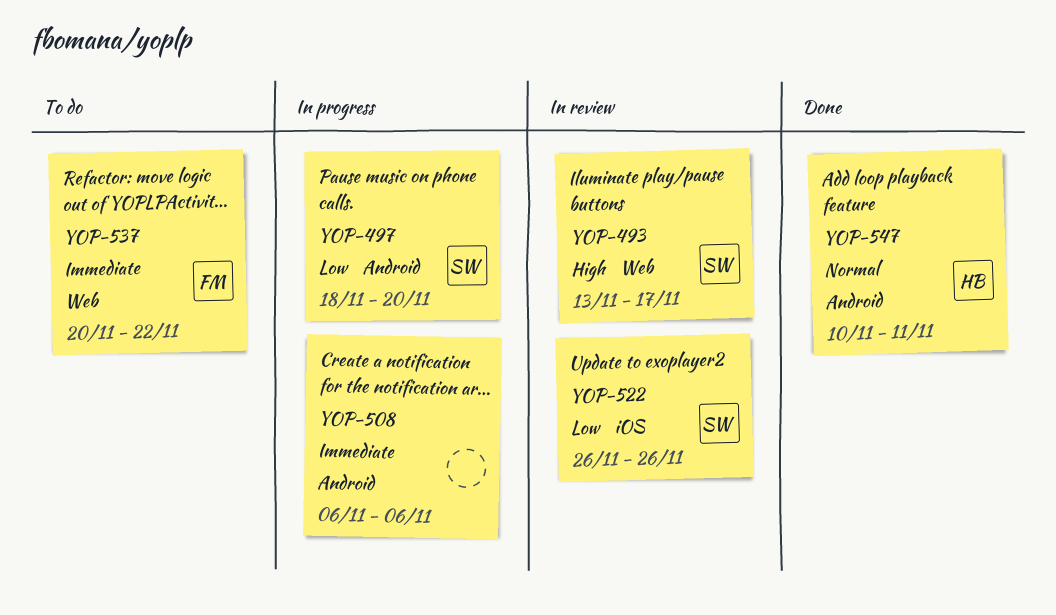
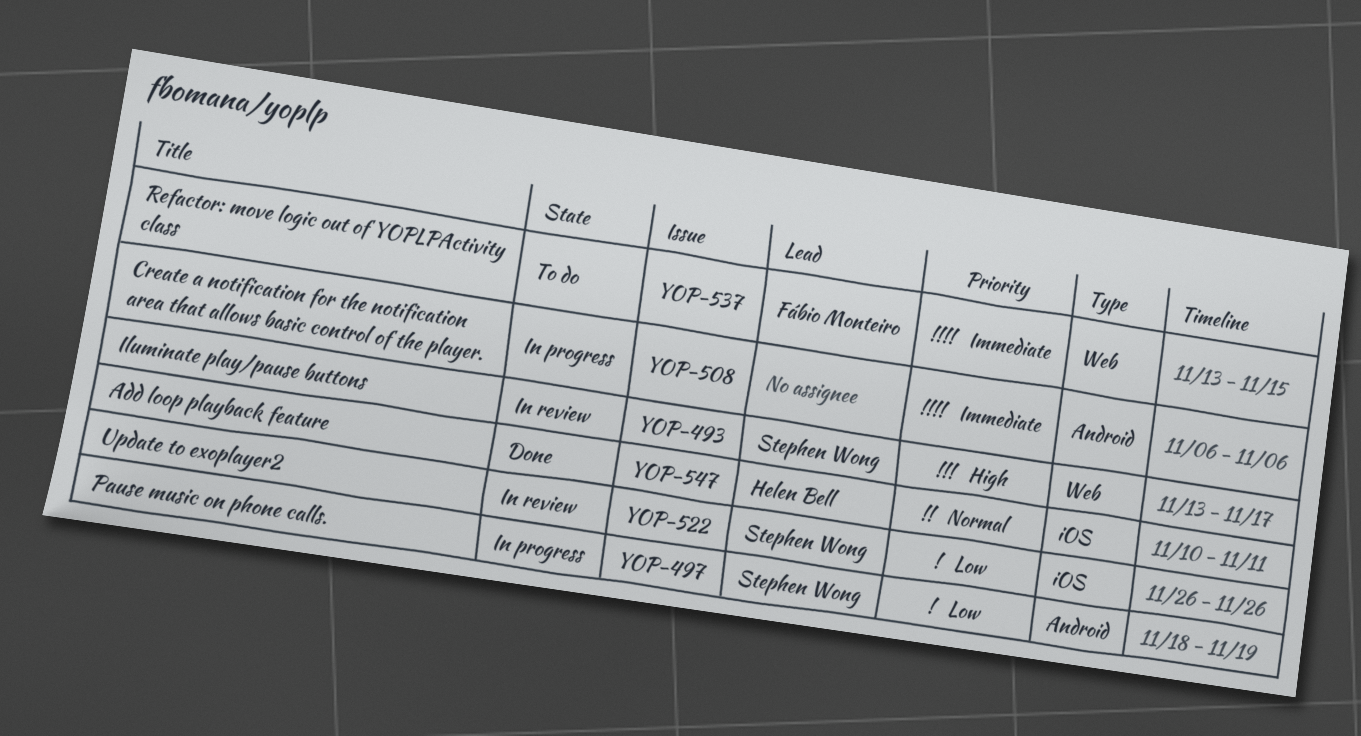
YOP-497, due: Nov 20 -> Nov 19
YOP-537, start: Nov 20 -> Nov 13
YOP-537, due: Nov 22 -> Nov 15
YOP-547, label: Android -> iOS

